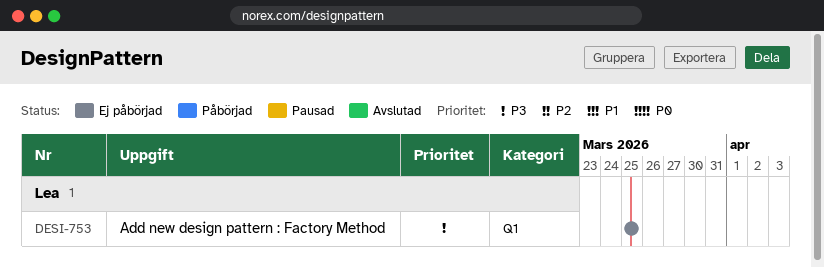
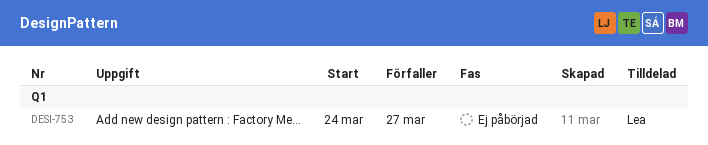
DESI-753, start: Mar 25 -> Mar 24
DESI-753, due: Mar 25 -> Mar 27

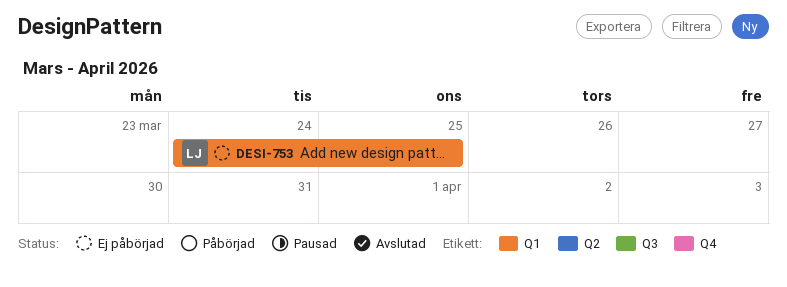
DESI-753, due: Mar 27 -> Mar 25

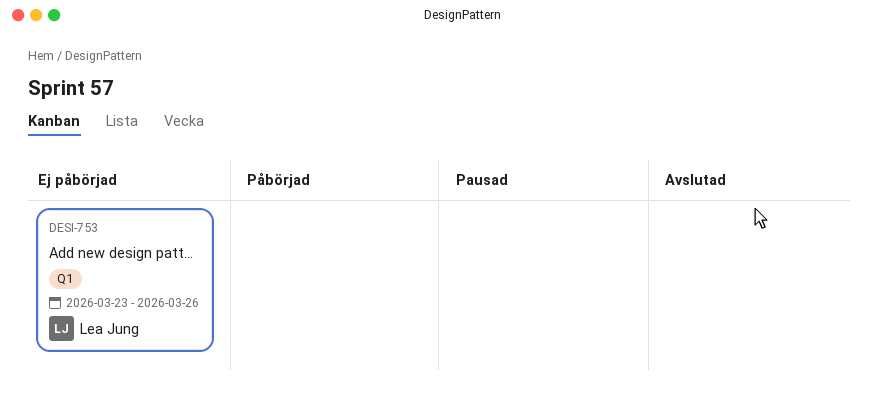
DESI-753, start: Mar 24 -> Mar 23
DESI-753, due: Mar 25 -> Mar 26

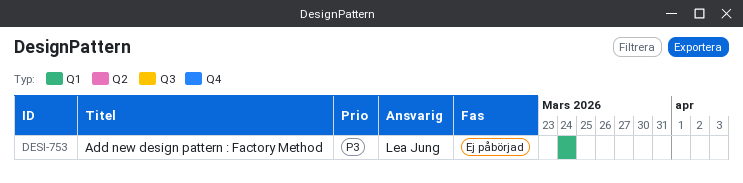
DESI-753, start: Mar 23 -> Mar 24
DESI-753, due: Mar 26 -> Mar 24

